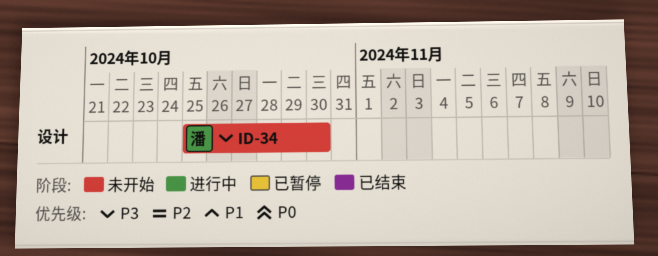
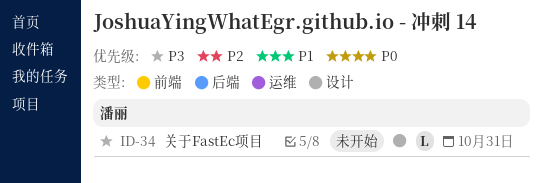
ID-34, due: Oct 30 -> Oct 31

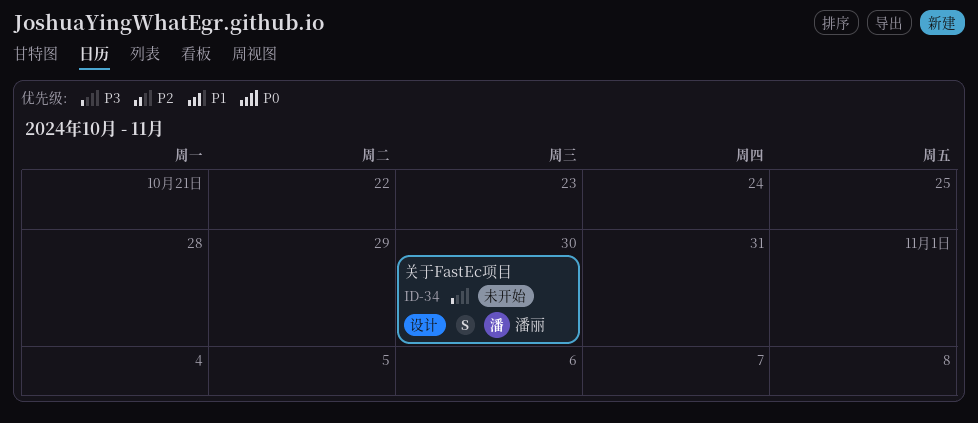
ID-34, estimate: L -> S
ID-34, due: Oct 31 -> Oct 30

